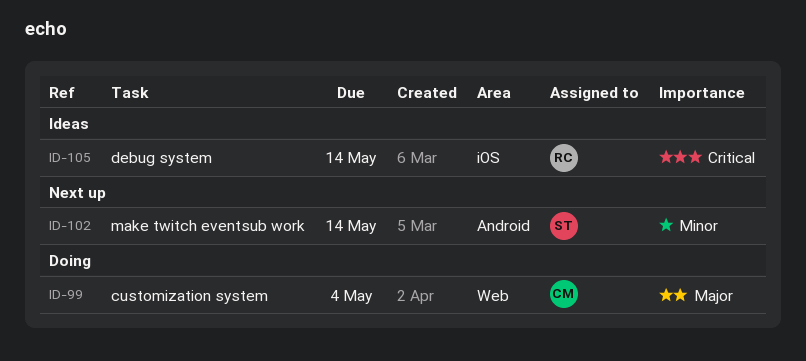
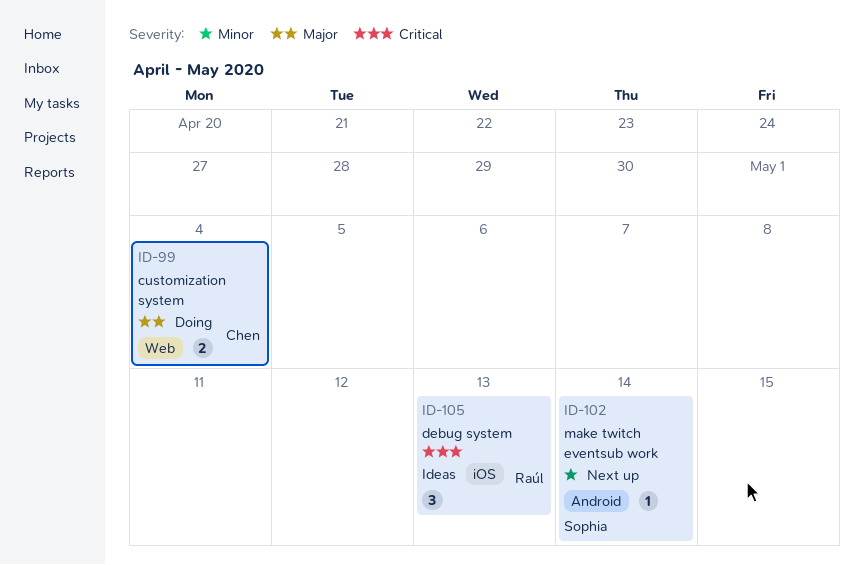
ID-105, due: May 14 -> May 13

